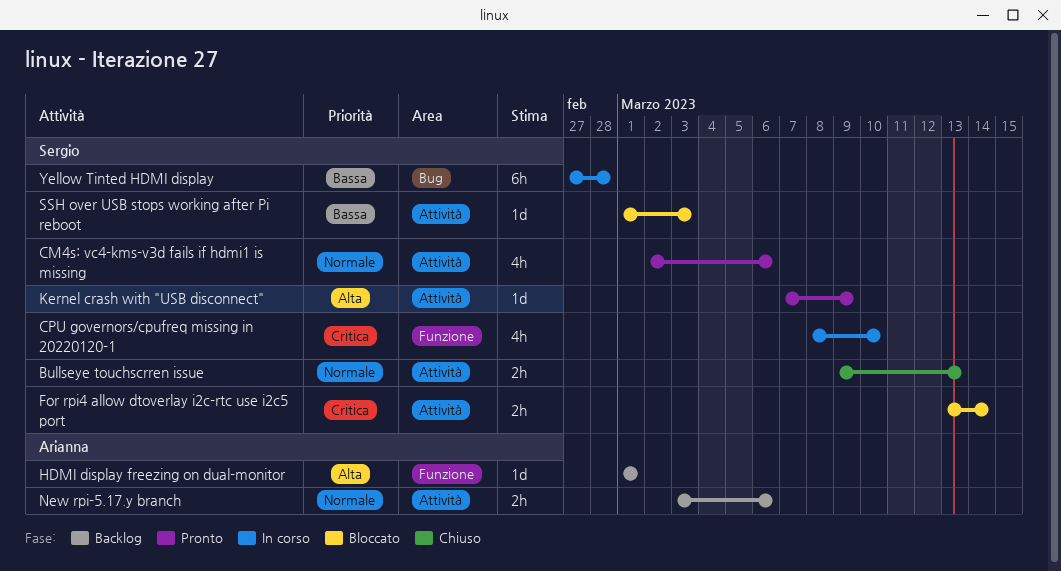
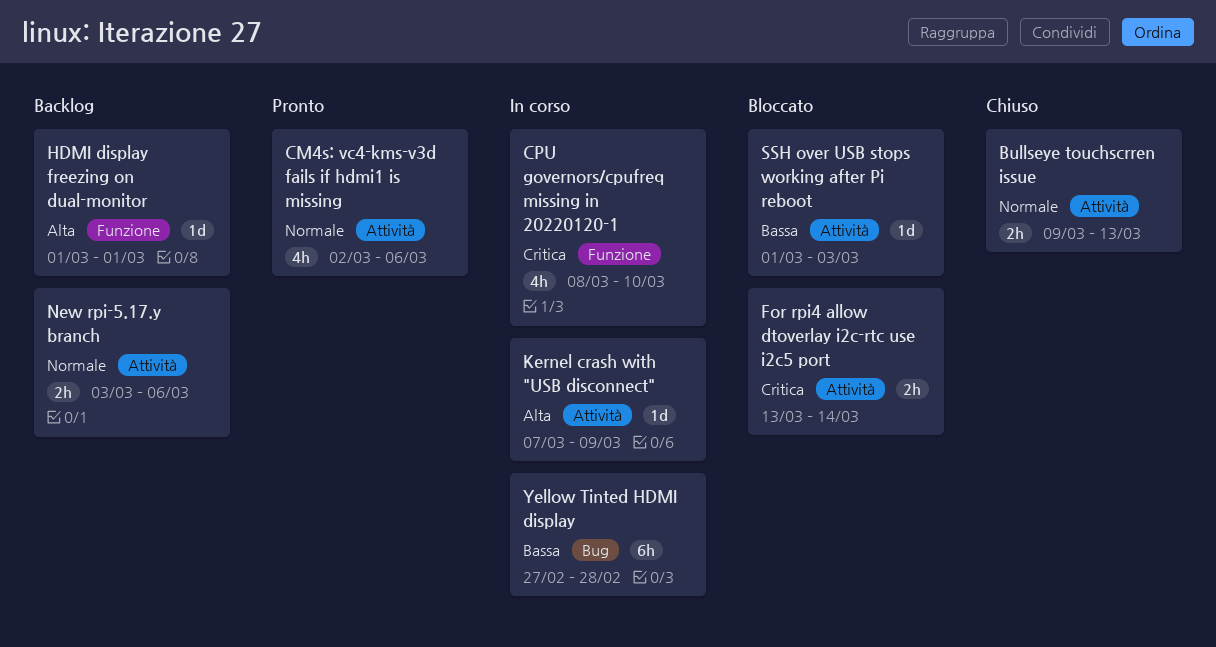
Kernel crash with "USB disconnect", status: Pronto -> In corso

